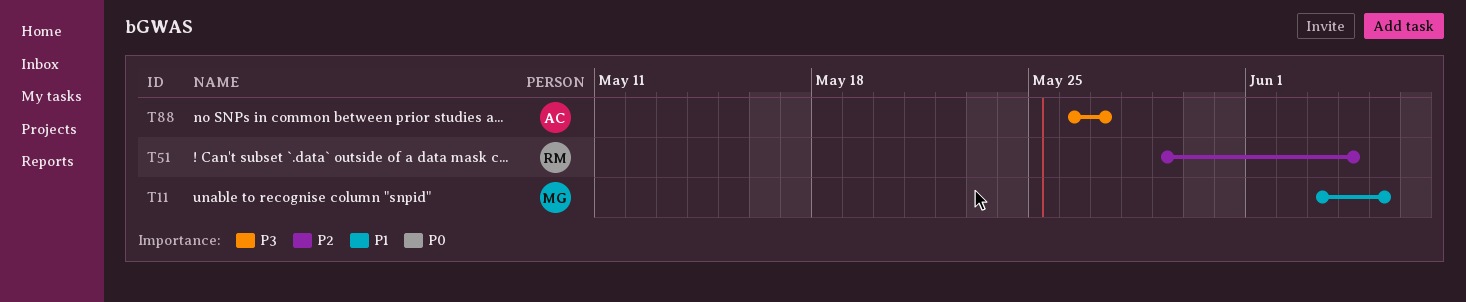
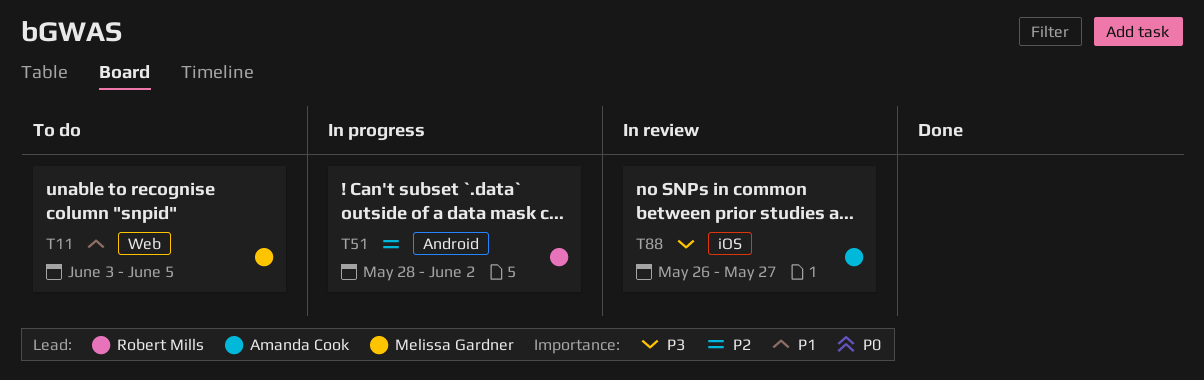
T51, start: May 29 -> May 28
T51, due: Jun 4 -> Jun 2

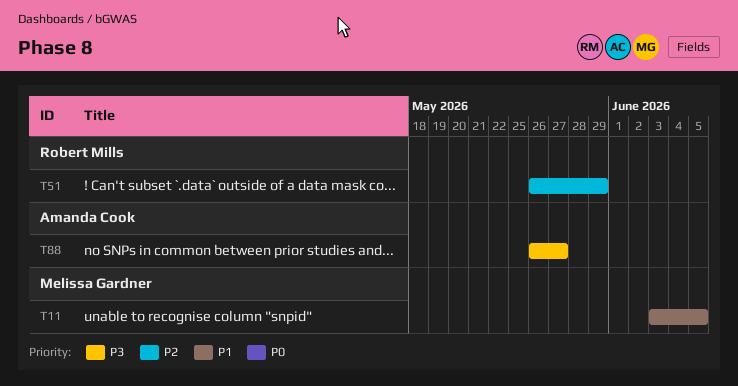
T51, start: May 28 -> May 26
T51, due: Jun 2 -> May 29

